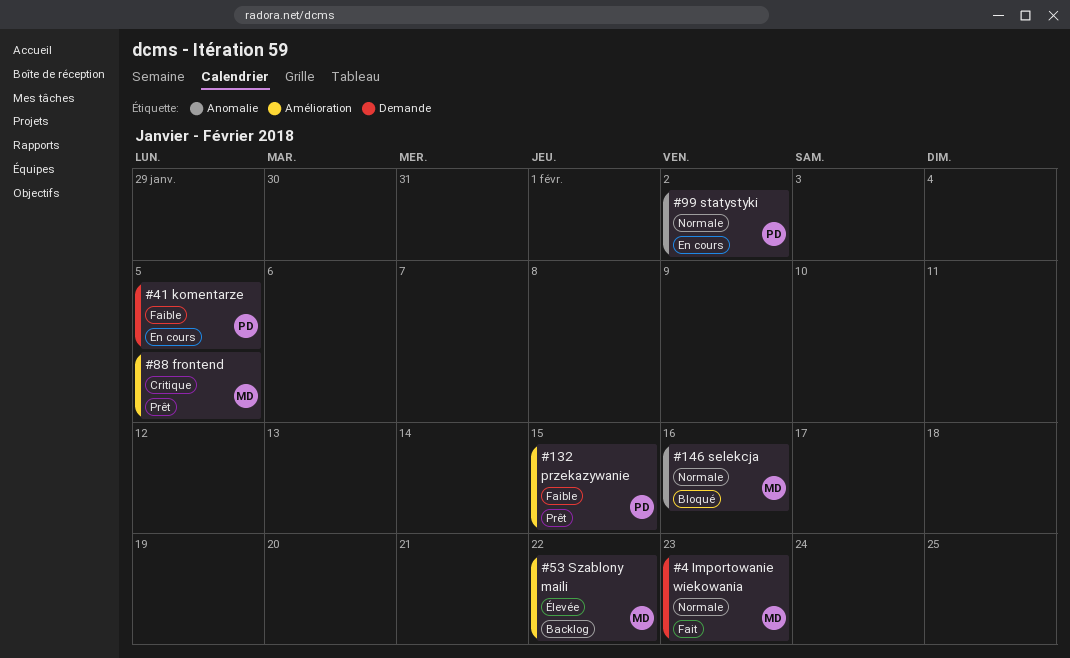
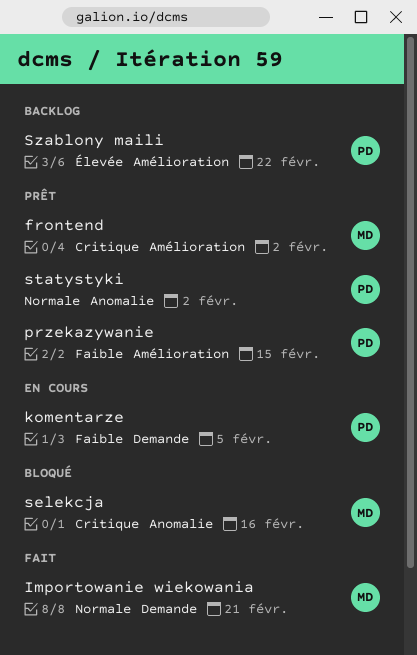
frontend, due: Feb 5 -> Feb 2
Importowanie wiekowania, due: Feb 23 -> Feb 21
selekcja, priority: Normale -> Critique
statystyki, status: En cours -> Prêt
Szablony maili, owner: MD -> PD

